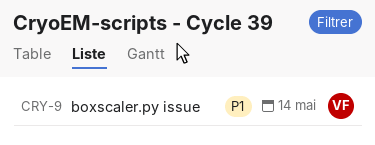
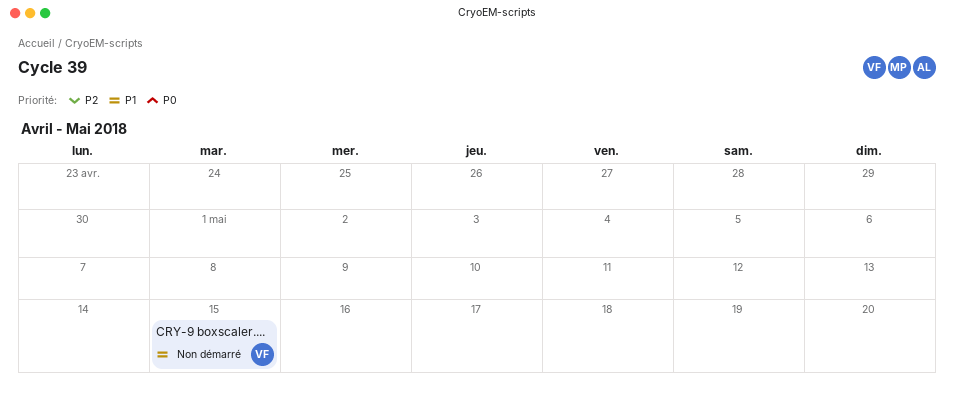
CRY-9, due: May 14 -> May 15

